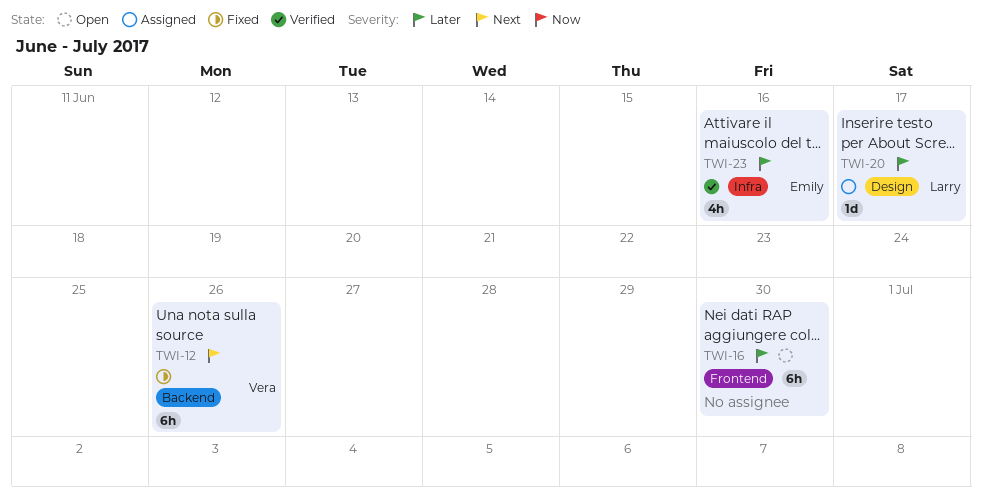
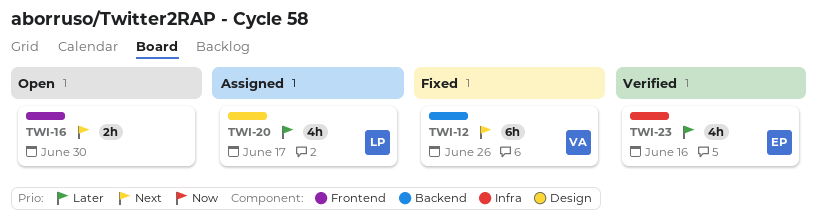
TWI-16, priority: Later -> Next
TWI-16, estimate: 6h -> 2h
TWI-20, estimate: 1d -> 4h

